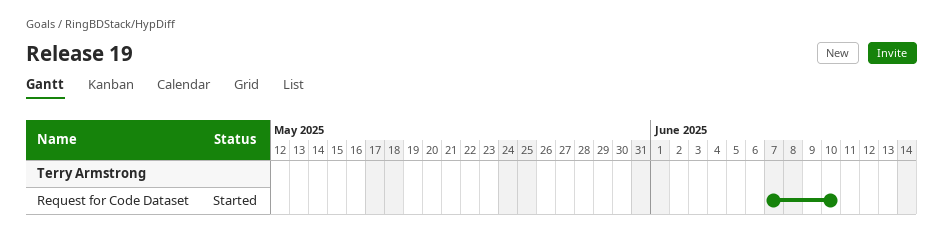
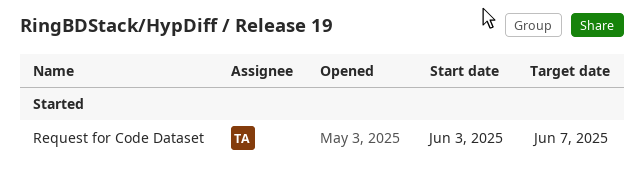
Request for Code Dataset, start: Jun 7 -> Jun 3
Request for Code Dataset, due: Jun 10 -> Jun 7

